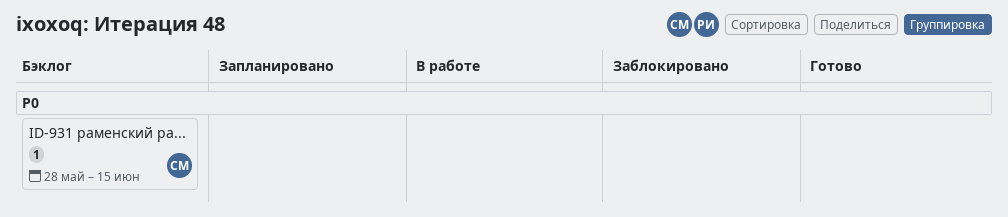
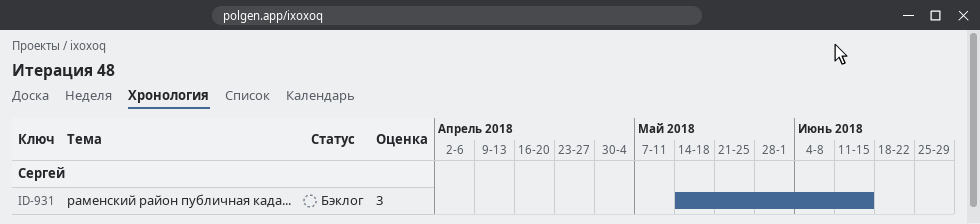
ID-931, estimate: 1 -> 3
ID-931, start: May 28 -> May 14

